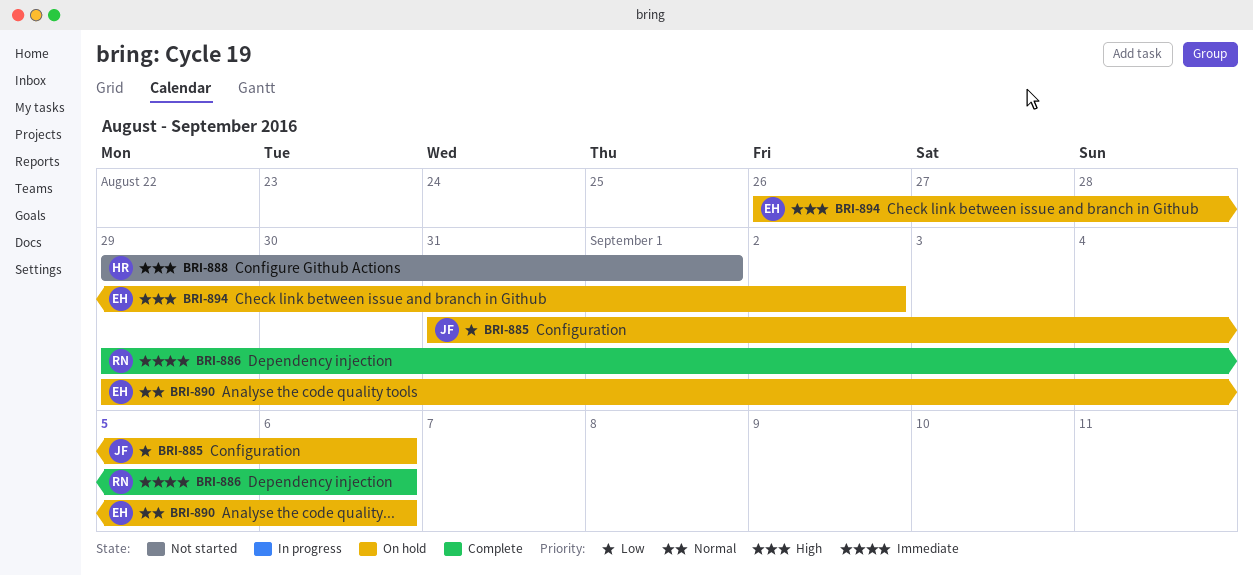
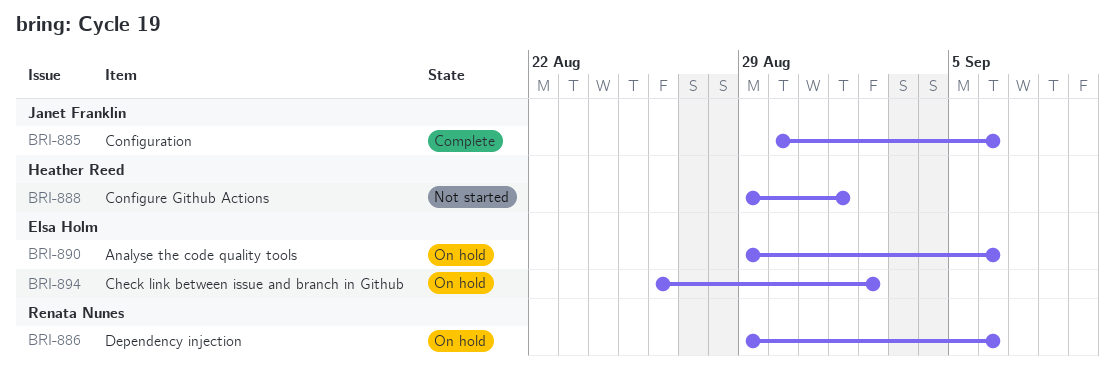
BRI-885, status: On hold -> Complete
BRI-885, start: Aug 31 -> Aug 30
BRI-886, status: Complete -> On hold

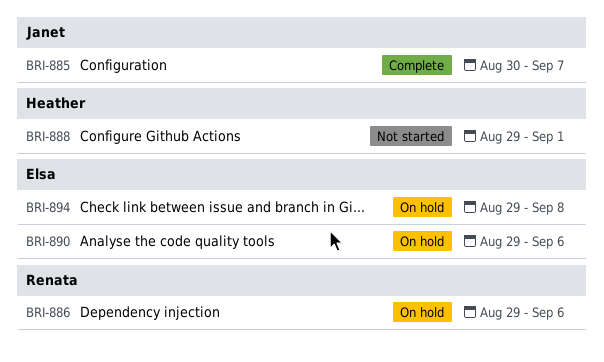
BRI-885, due: Sep 6 -> Sep 7
BRI-894, start: Aug 26 -> Aug 29
BRI-894, due: Sep 2 -> Sep 8

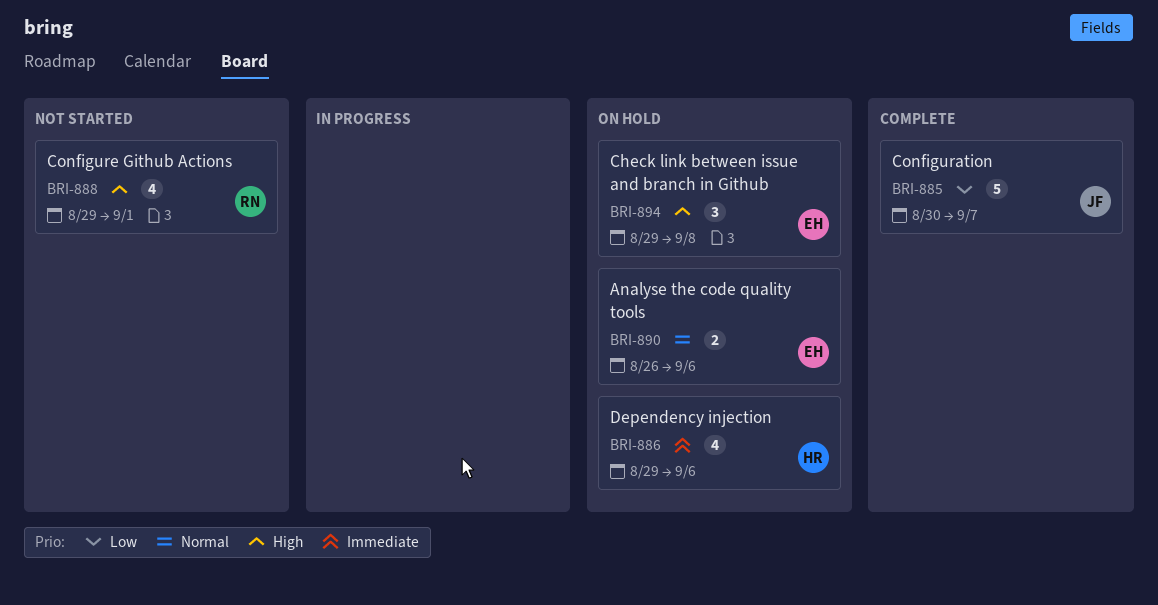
BRI-886, owner: Renata -> Heather
BRI-888, owner: Heather -> Renata
BRI-890, start: Aug 29 -> Aug 26

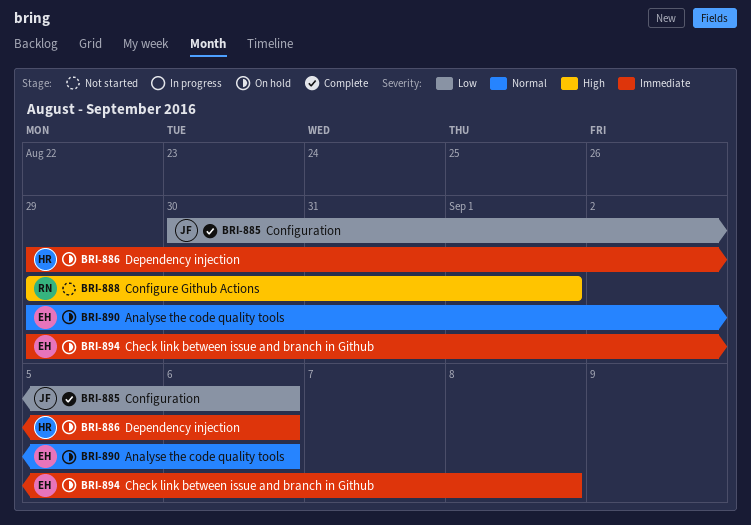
BRI-885, due: Sep 7 -> Sep 6
BRI-890, start: Aug 26 -> Aug 29
BRI-894, priority: High -> Immediate

